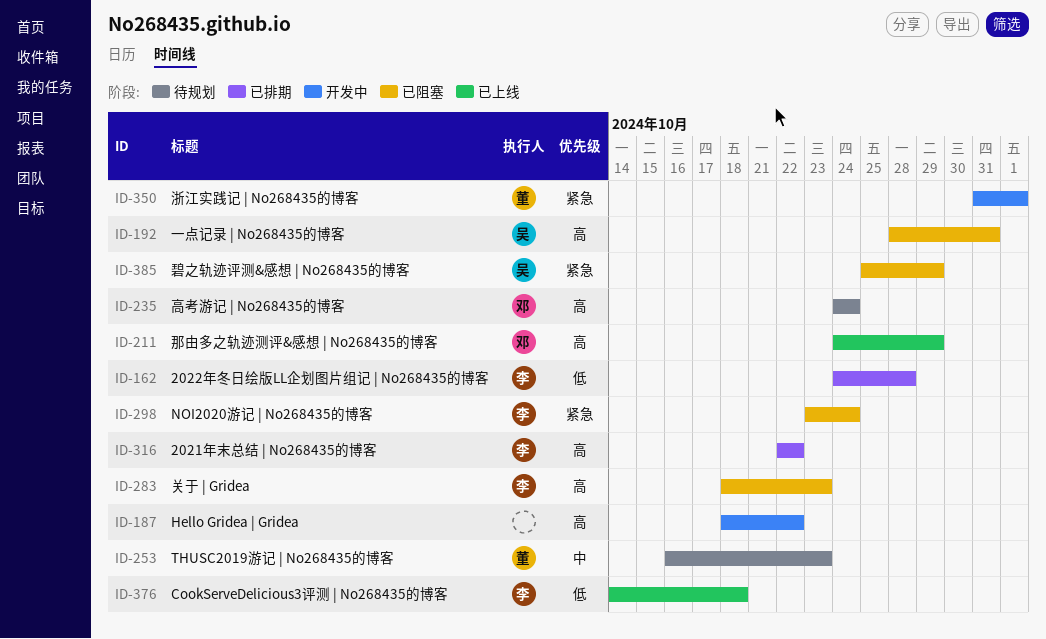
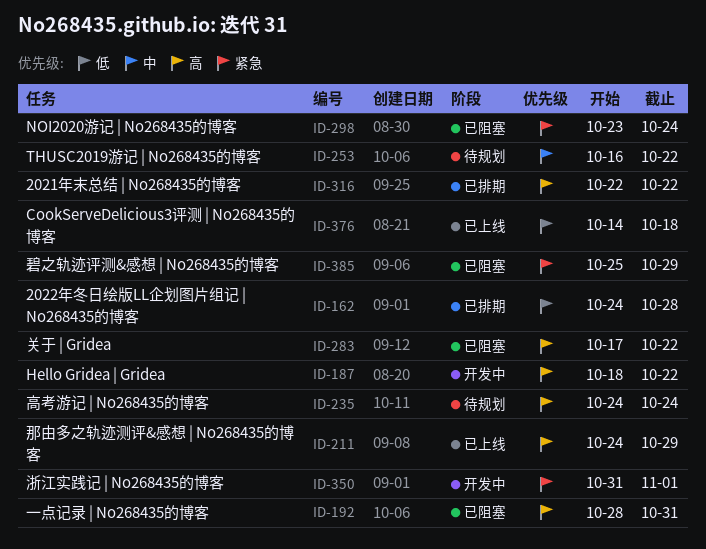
ID-253, due: Oct 23 -> Oct 22
ID-283, start: Oct 18 -> Oct 17
ID-283, due: Oct 23 -> Oct 22

